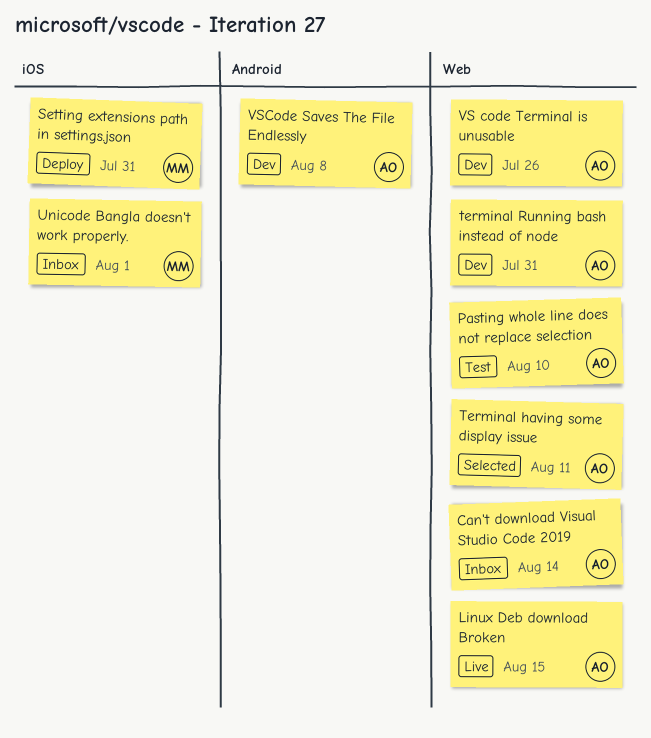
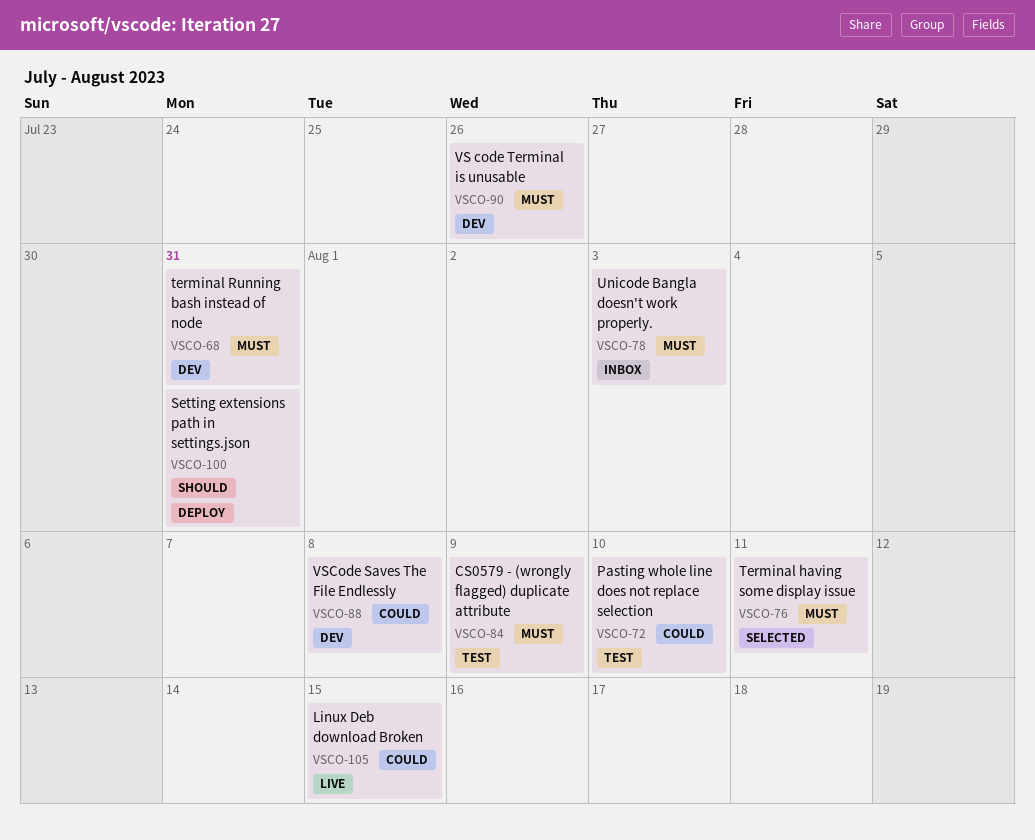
Can't download Visual Studio Code 2019: present -> none
CS0579 - (wrongly flagged) duplicate attribute: none -> present
Unicode Bangla doesn't work properly., due: Aug 1 -> Aug 3

